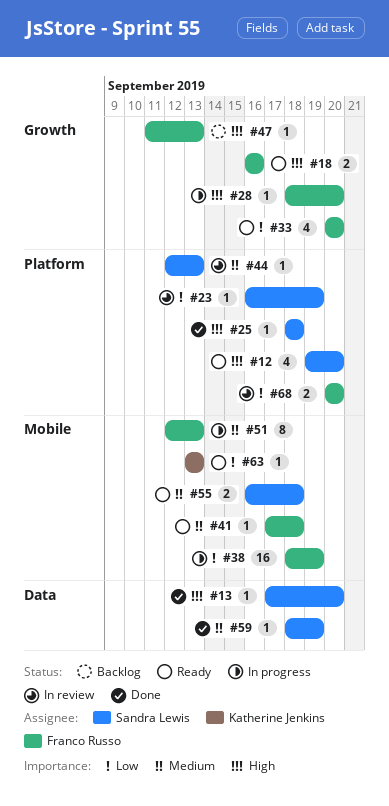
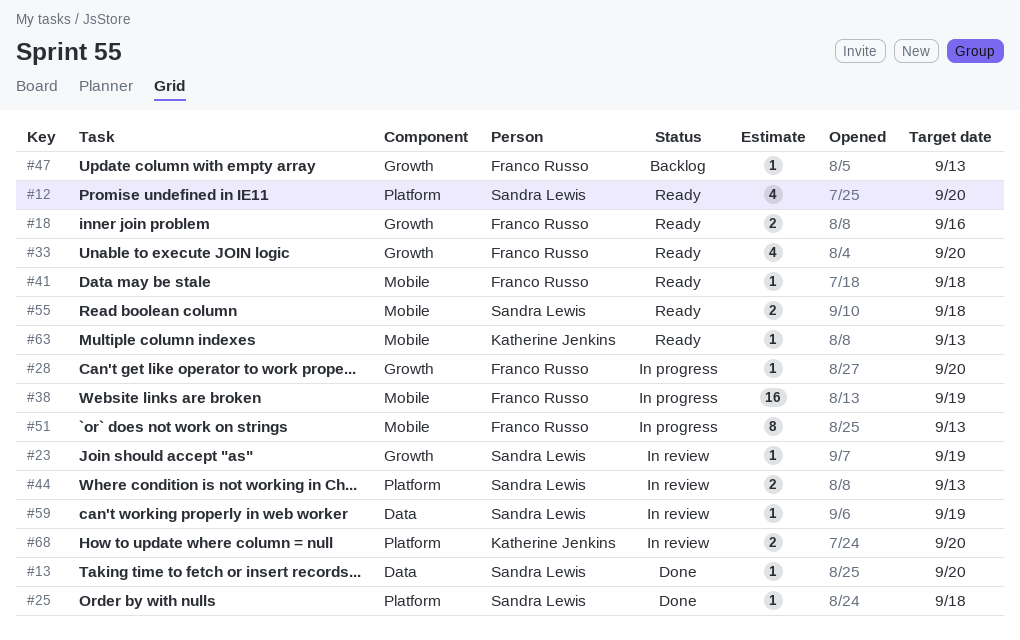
#23, label: Platform -> Growth
#44, estimate: 1 -> 2
#59, status: Done -> In review
#68, owner: Franco Russo -> Katherine Jenkins

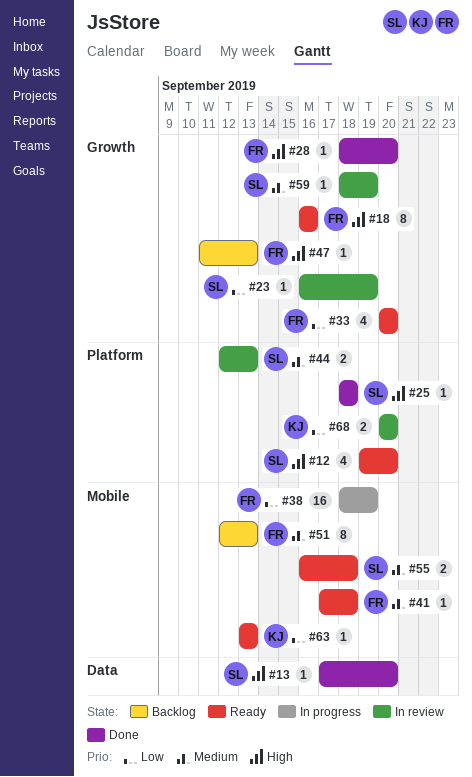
#18, estimate: 2 -> 8
#28, status: In progress -> Done
#51, status: In progress -> Backlog
#59, label: Data -> Growth

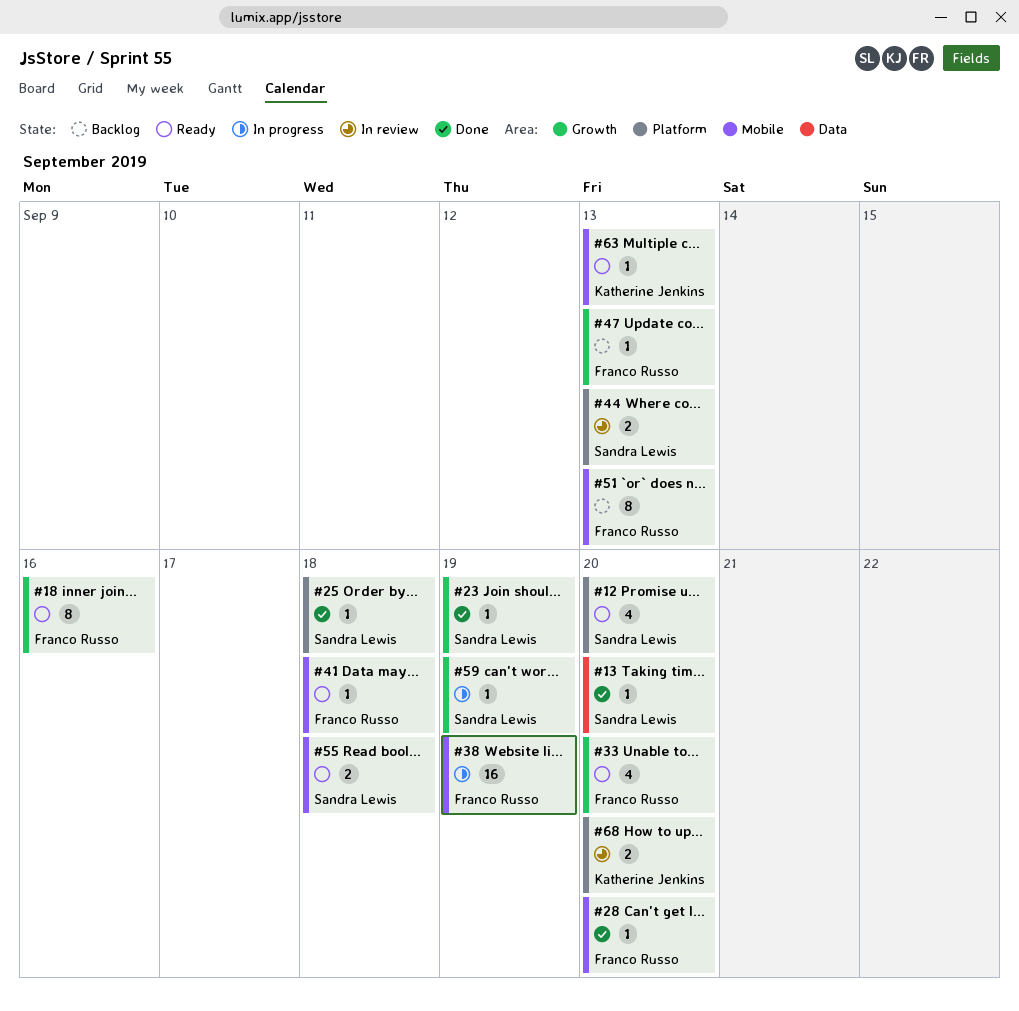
#23, status: In review -> Done
#28, label: Growth -> Mobile
#59, status: In review -> In progress

